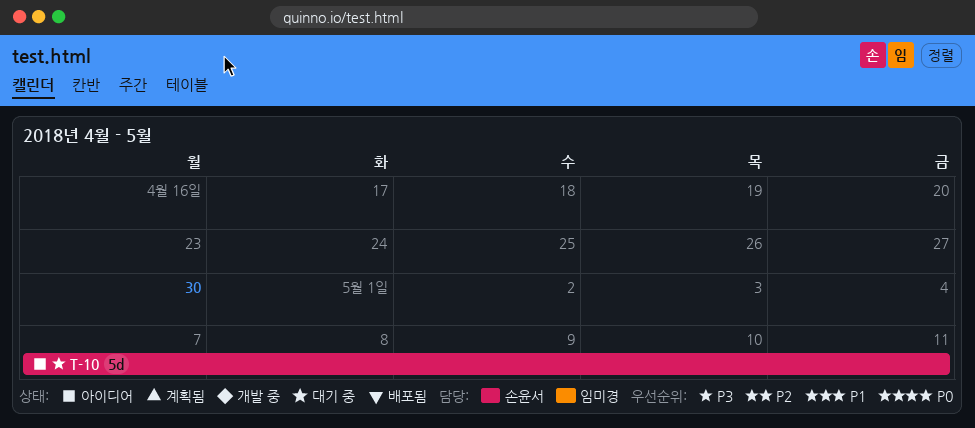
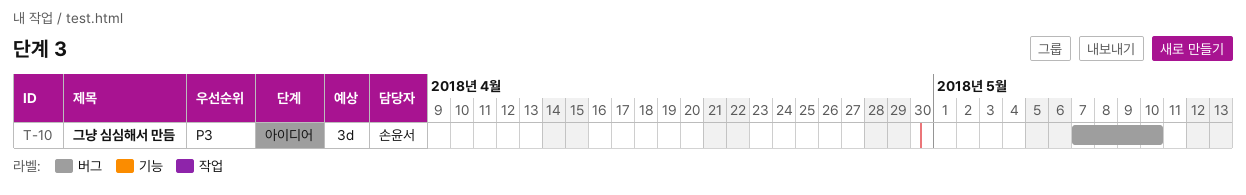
T-10, estimate: 5d -> 3d
T-10, due: May 11 -> May 10

